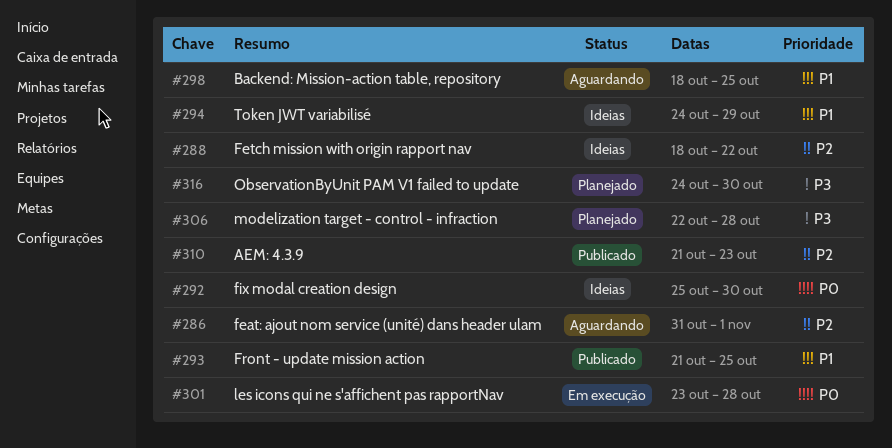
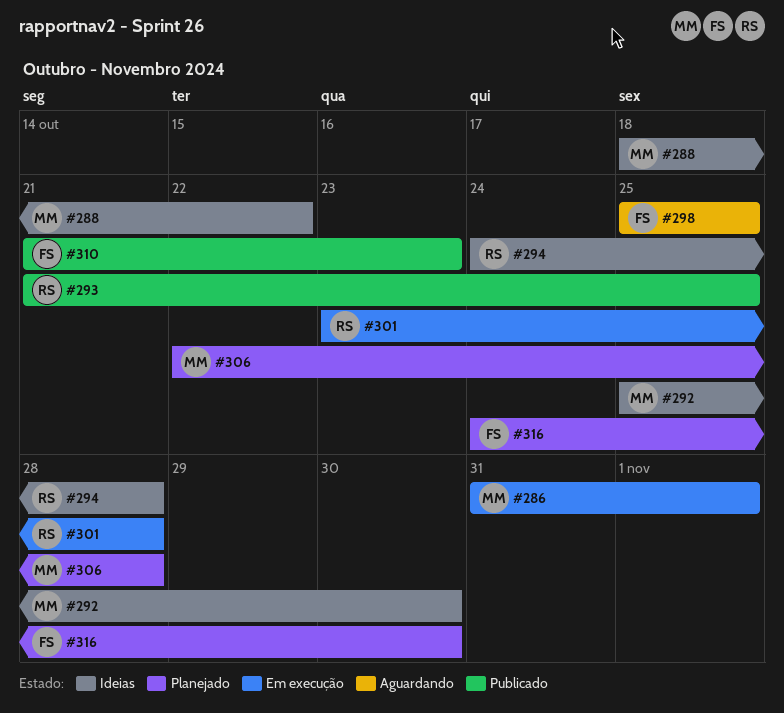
#286, status: Aguardando -> Em execução
#294, due: Oct 29 -> Oct 28
#298, start: Oct 18 -> Oct 25

